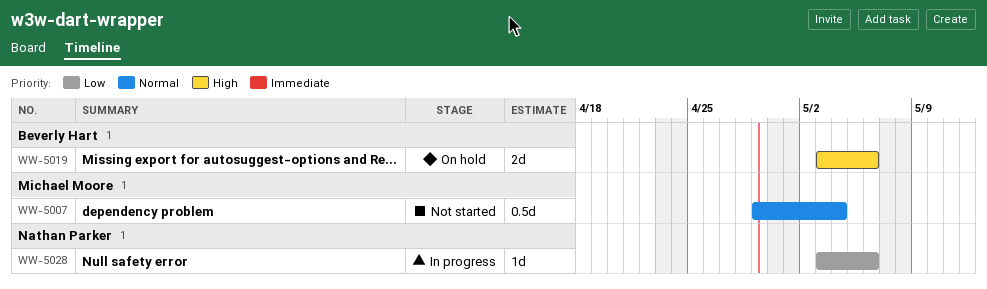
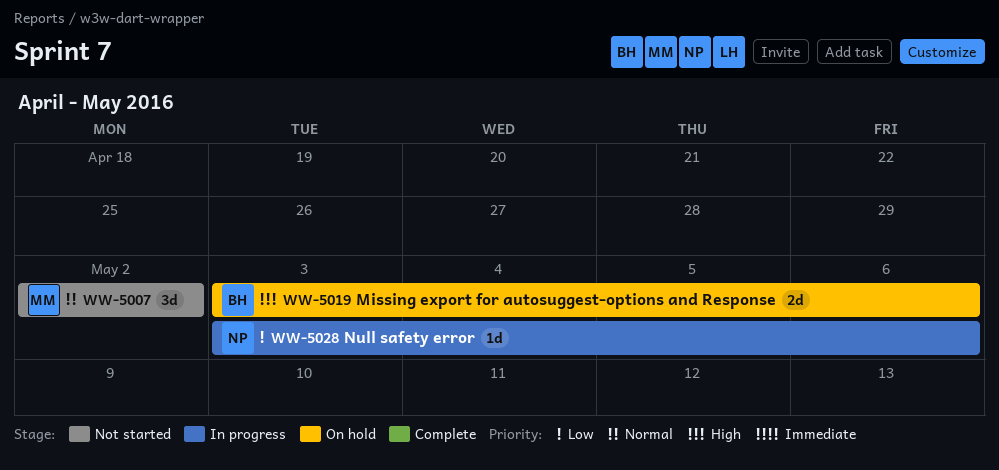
WW-5007, estimate: 0.5d -> 3d
WW-5007, start: Apr 29 -> May 2
WW-5007, due: May 4 -> May 2

